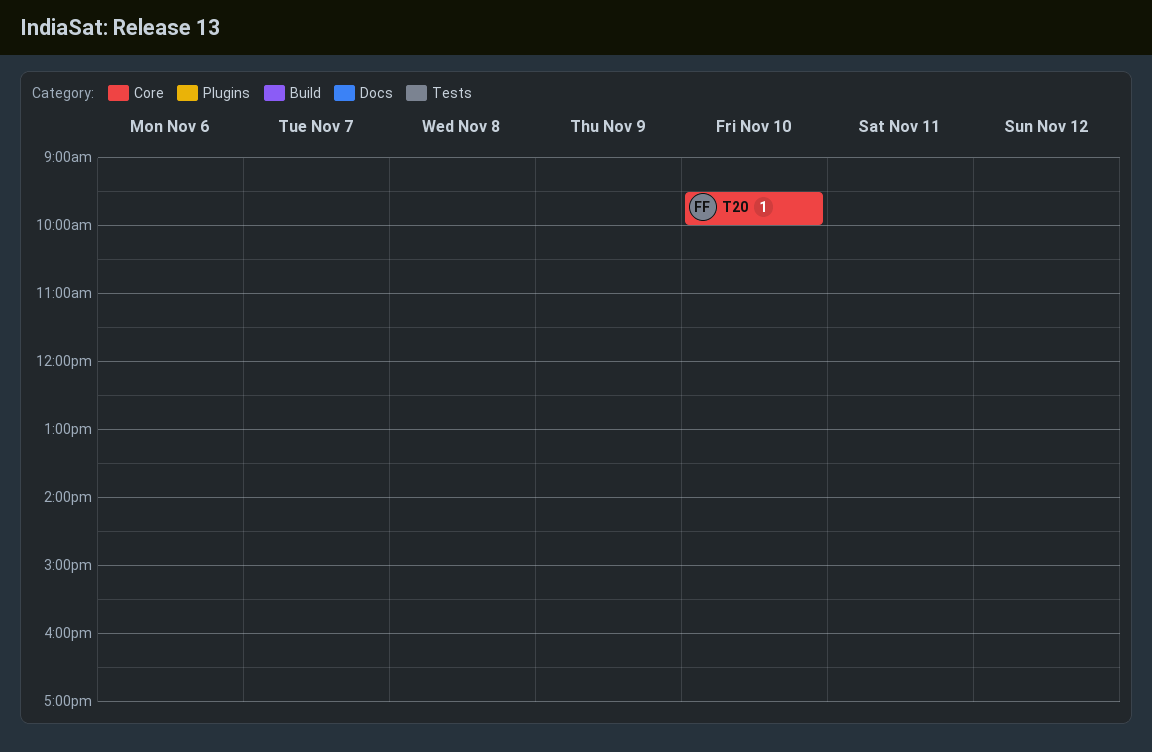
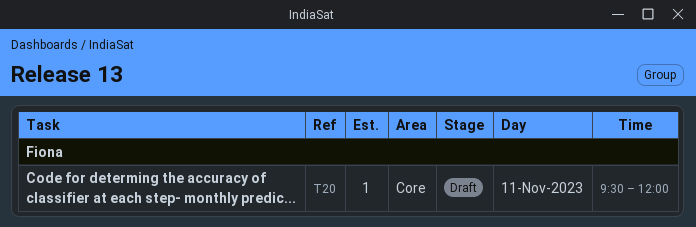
T20, day: Nov 10 -> Nov 11
T20, ends: 10:00 -> 12:00

